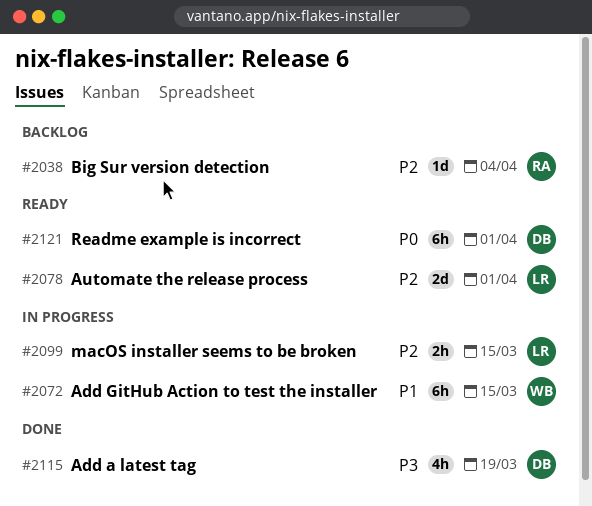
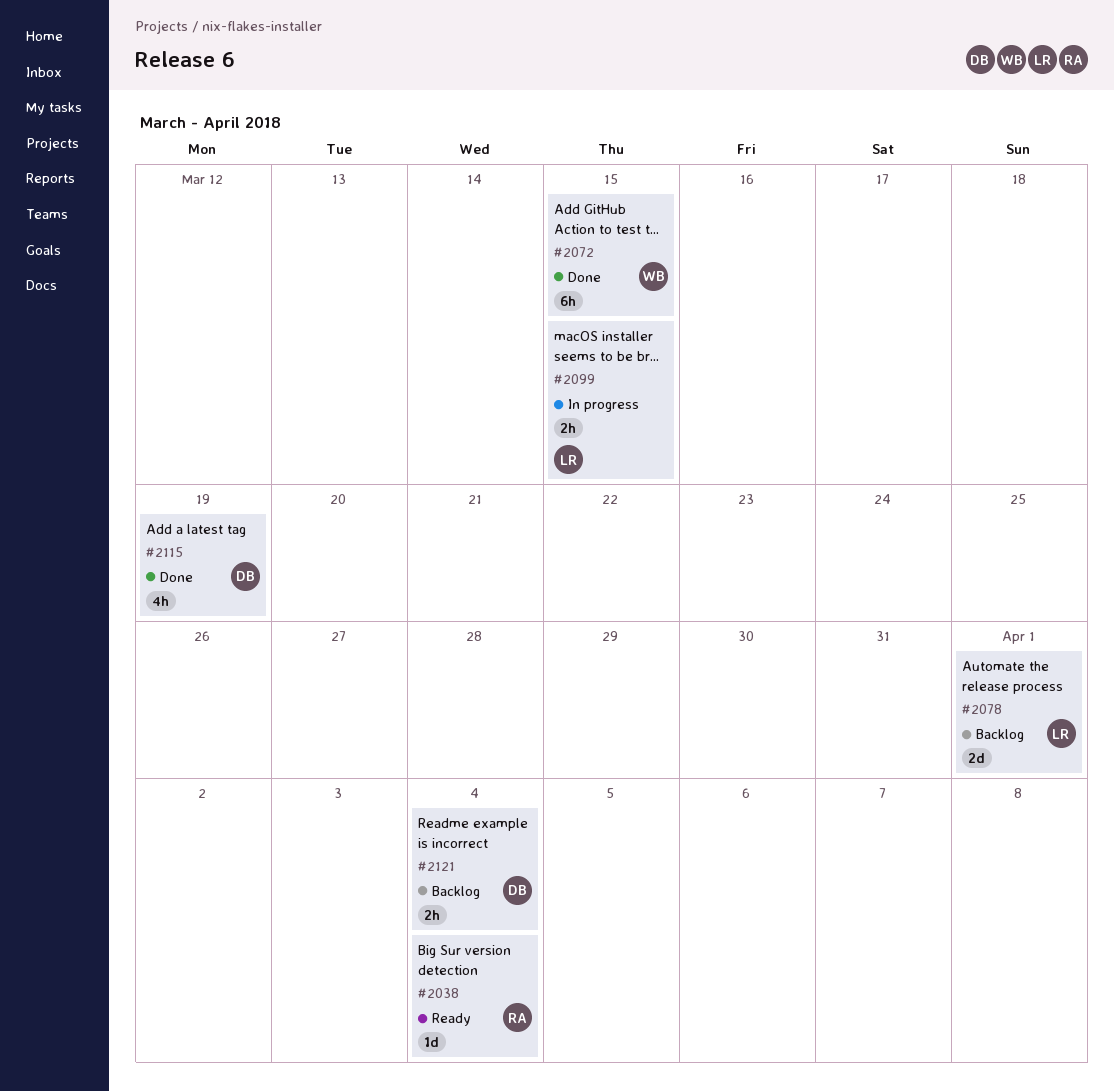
#2038, status: Backlog -> Ready
#2072, status: In progress -> Done
#2078, status: Ready -> Backlog
#2121, status: Ready -> Backlog
#2121, estimate: 6h -> 2h
#2121, due: Apr 1 -> Apr 4

